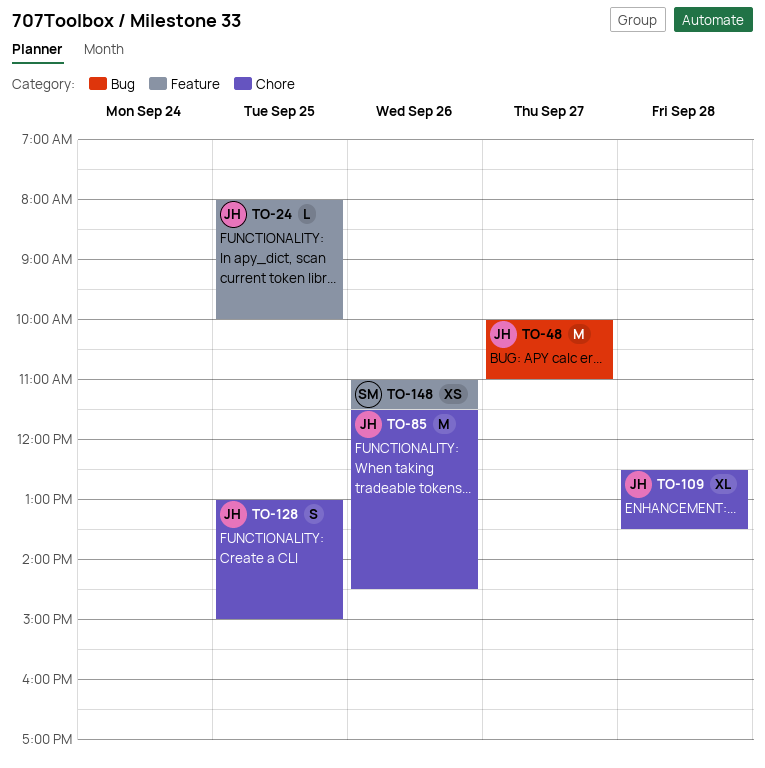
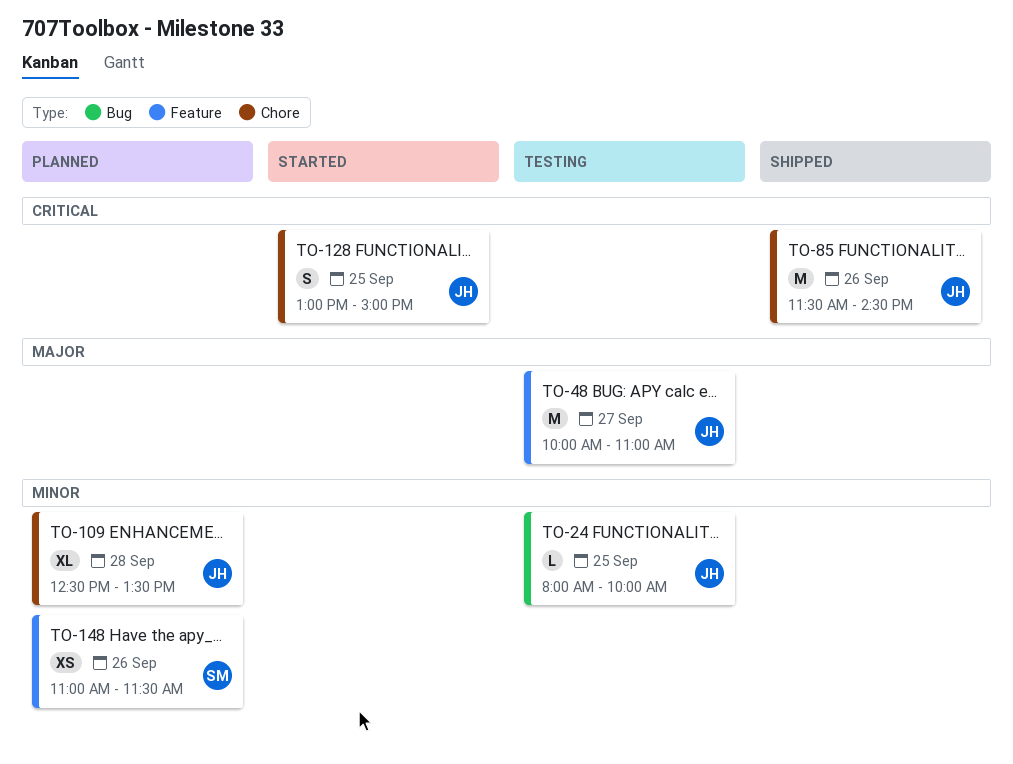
TO-24, label: Feature -> Bug
TO-48, label: Bug -> Feature

